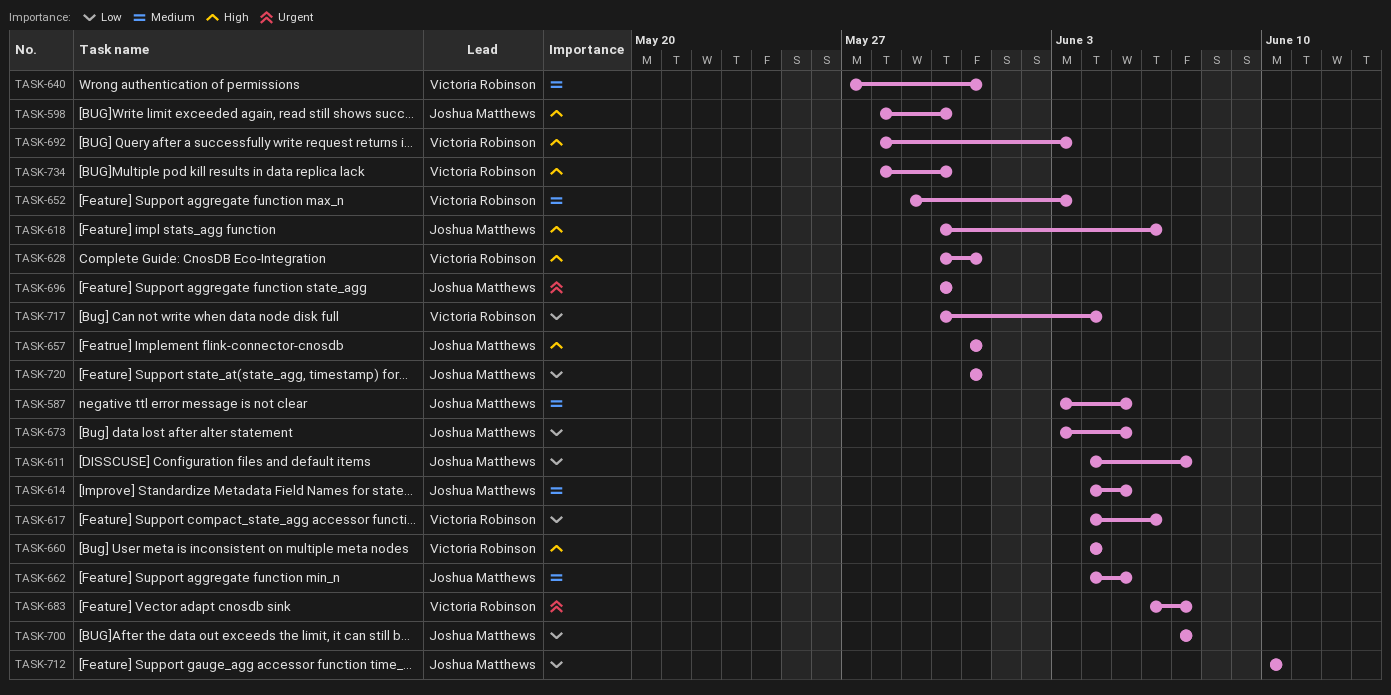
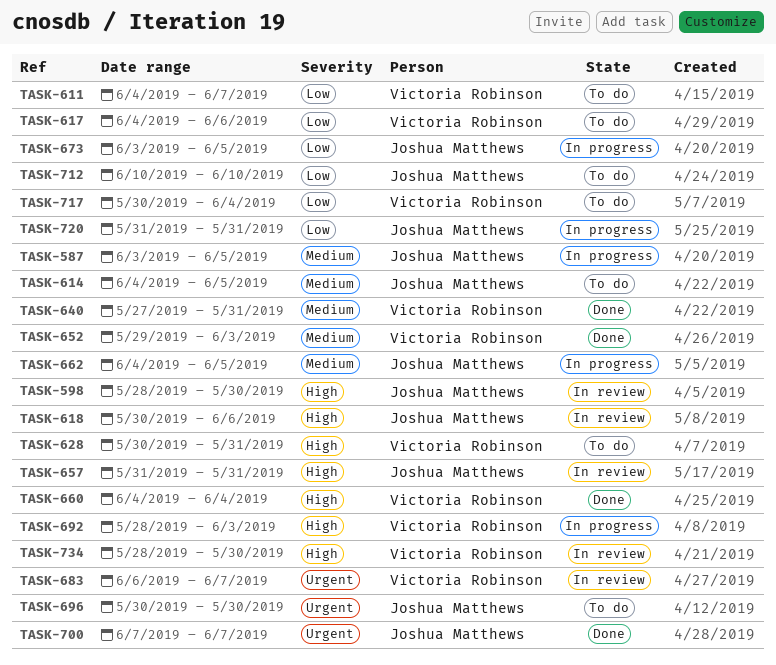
TASK-611, owner: Joshua Matthews -> Victoria Robinson
TASK-700, priority: Low -> Urgent

